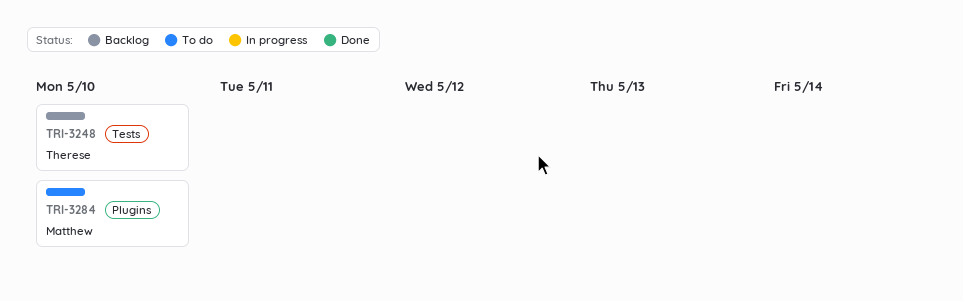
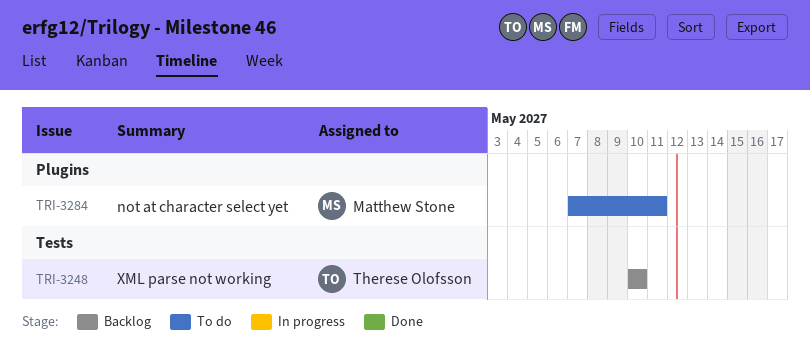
TRI-3284, due: May 10 -> May 11

